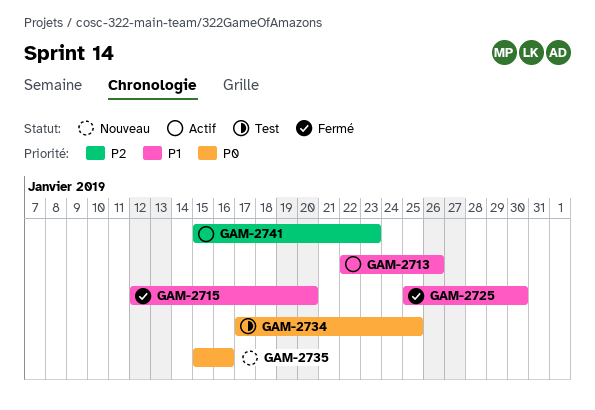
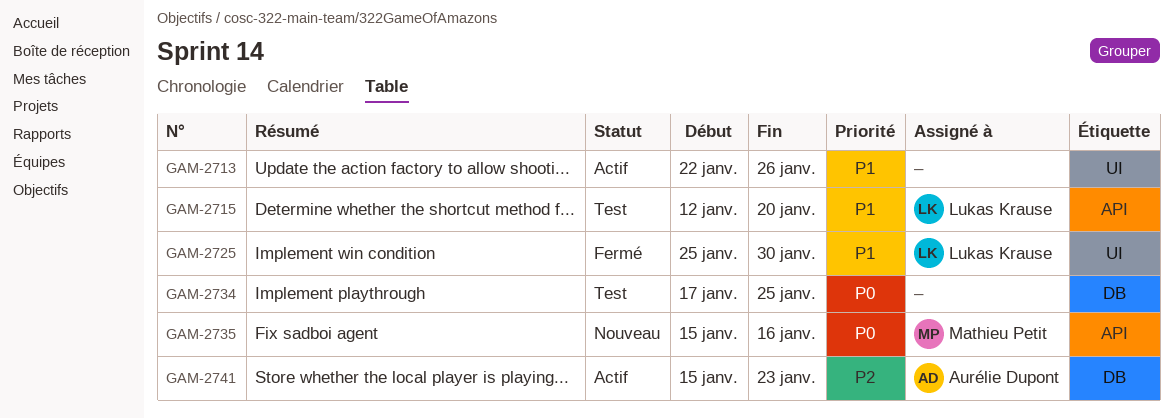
GAM-2715, status: Fermé -> Test

